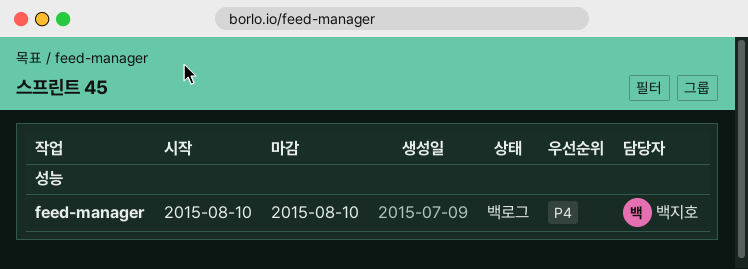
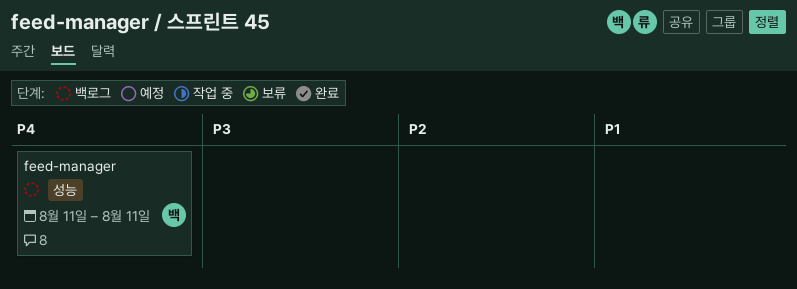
feed-manager, start: Aug 10 -> Aug 11
feed-manager, due: Aug 10 -> Aug 11

